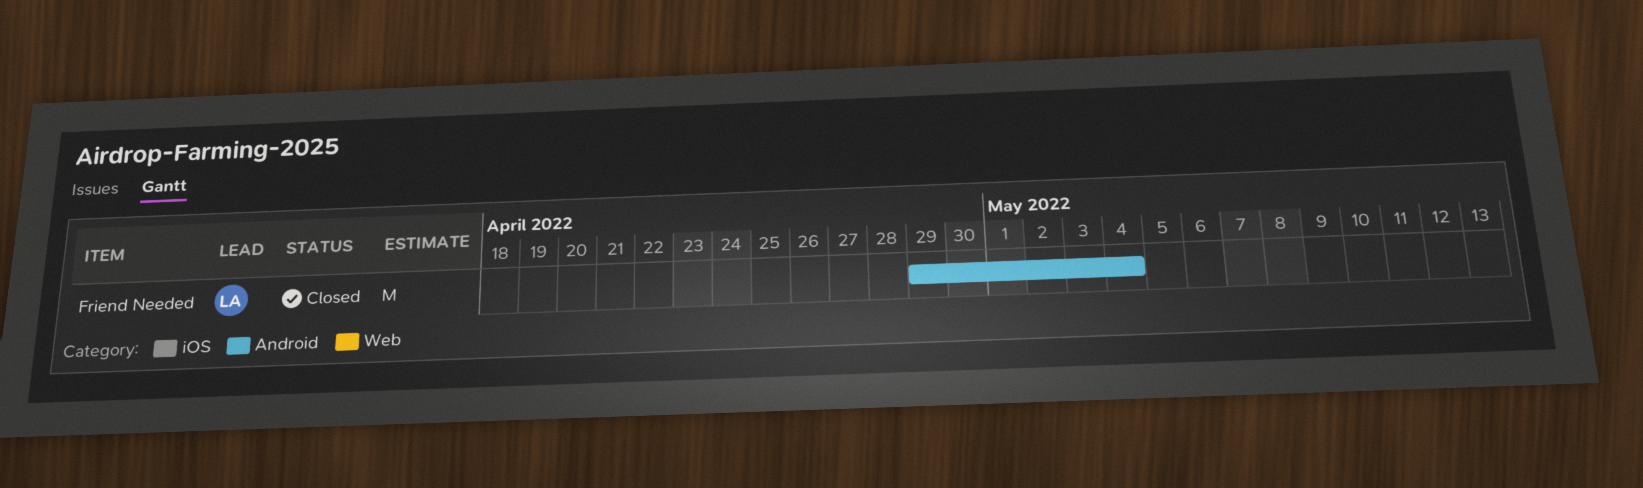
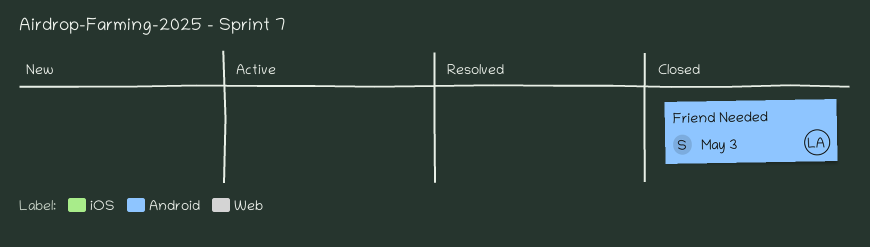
Friend Needed, estimate: M -> S
Friend Needed, due: May 4 -> May 3

